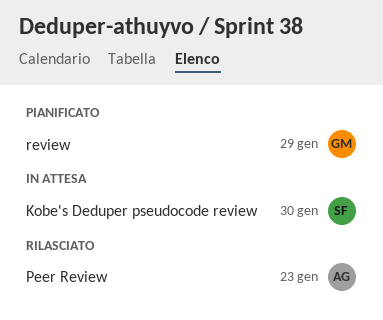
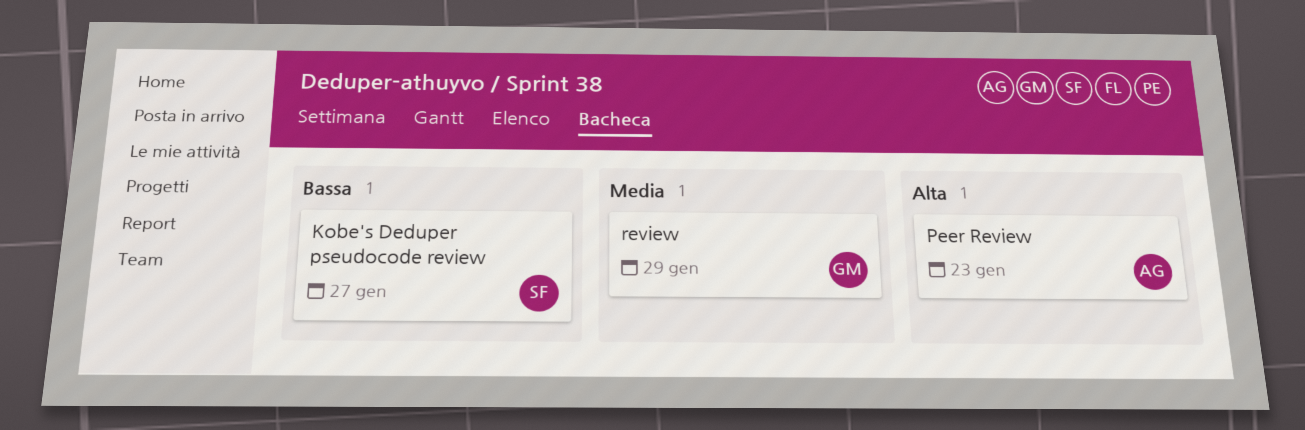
Kobe's Deduper pseudocode review, due: Jan 30 -> Jan 27

